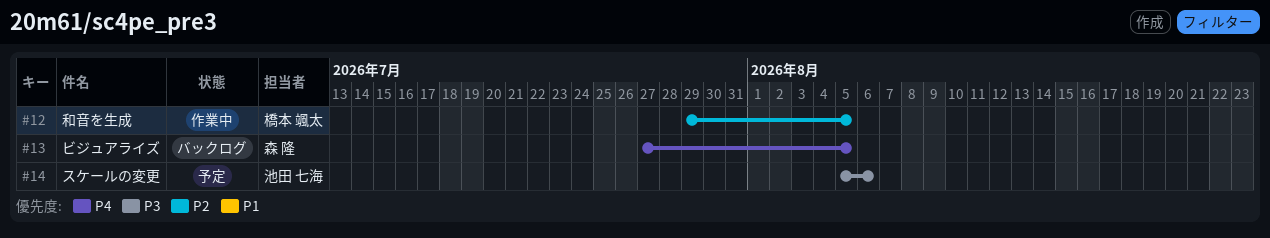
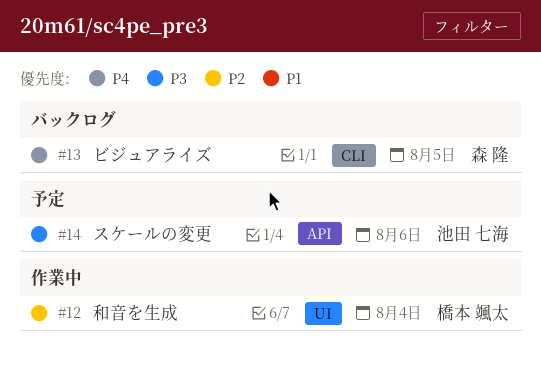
#12, due: Aug 5 -> Aug 4

